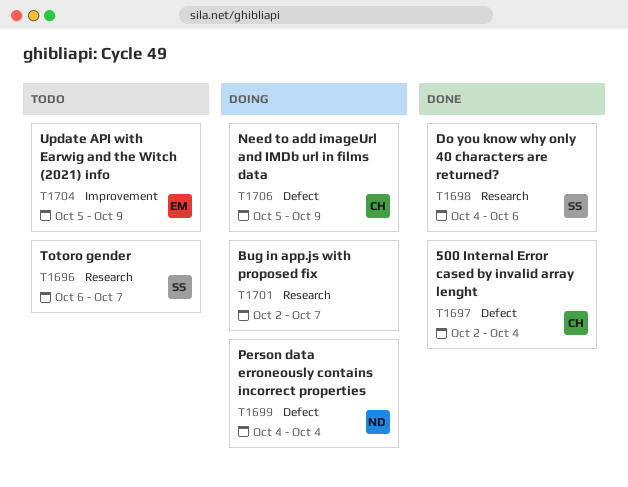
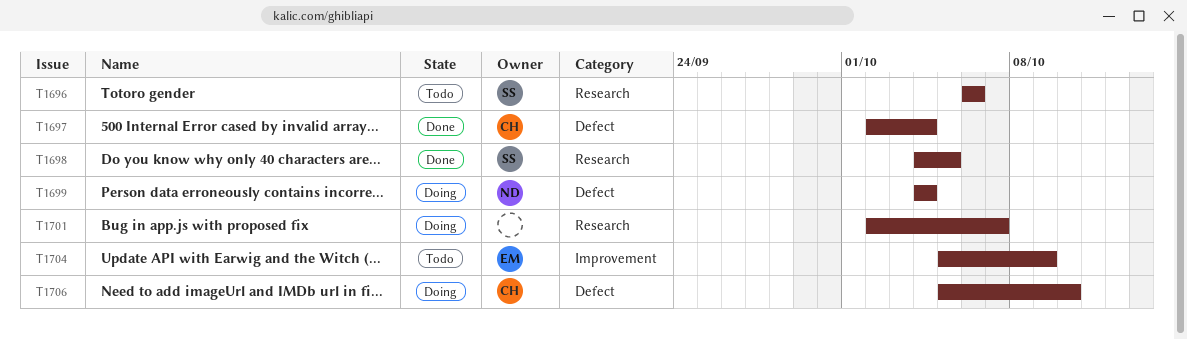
T1696, due: Oct 7 -> Oct 6
T1698, due: Oct 6 -> Oct 5
T1706, due: Oct 9 -> Oct 10

